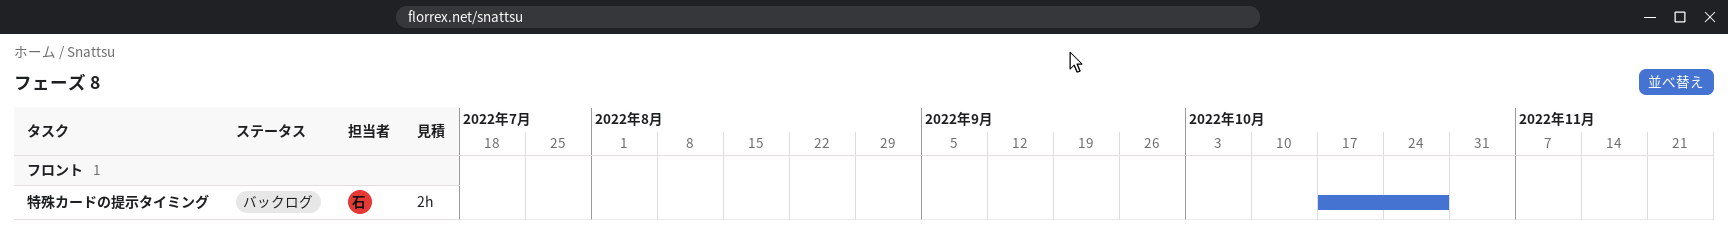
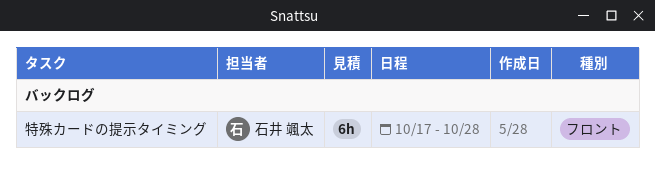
特殊カードの提示タイミング, estimate: 2h -> 6h

